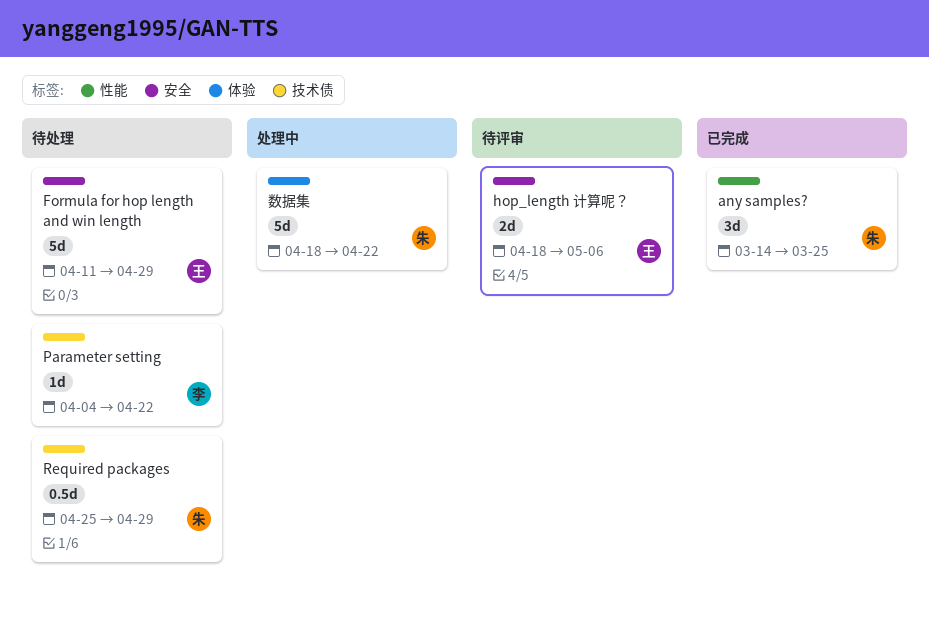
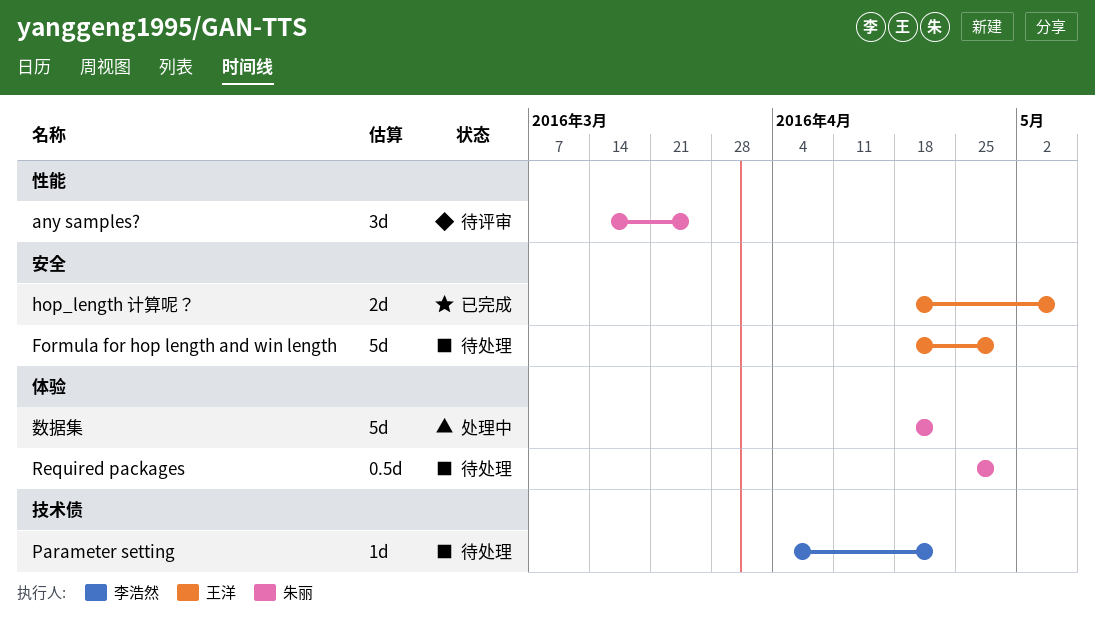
any samples?, status: 已完成 -> 待评审
Formula for hop length and win length, start: Apr 11 -> Apr 18
hop_length 计算呢？, status: 待评审 -> 已完成
Required packages, label: 技术债 -> 体验

